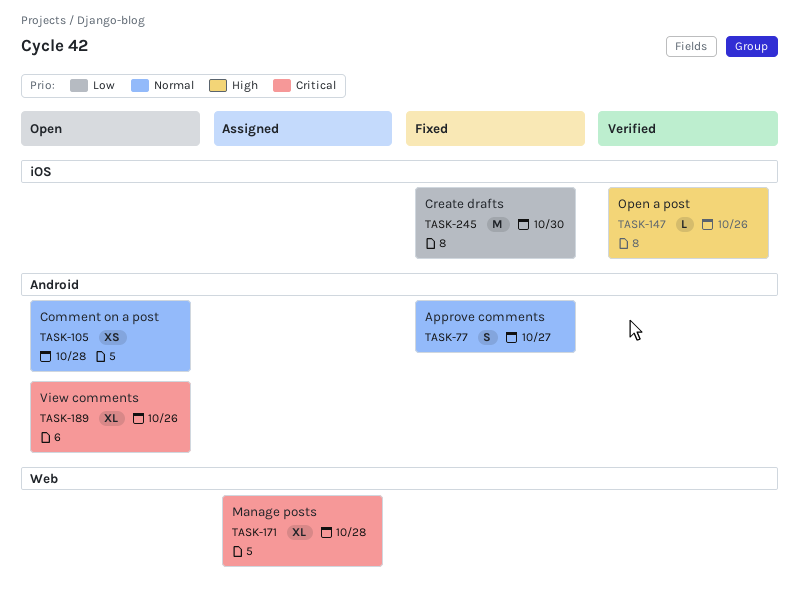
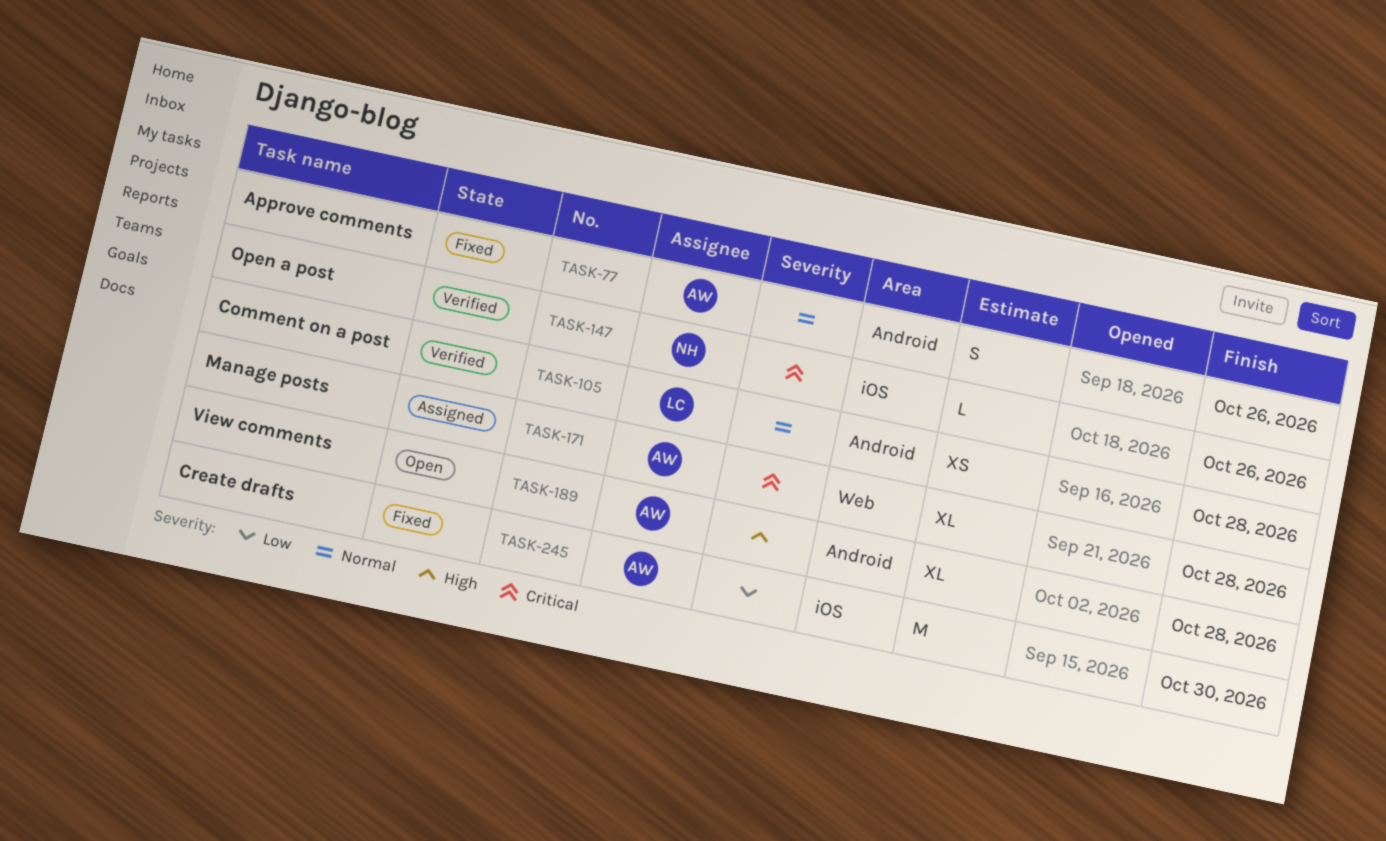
TASK-77, due: Oct 27 -> Oct 26
TASK-105, status: Open -> Verified
TASK-147, priority: High -> Critical
TASK-189, priority: Critical -> High
TASK-189, due: Oct 26 -> Oct 28

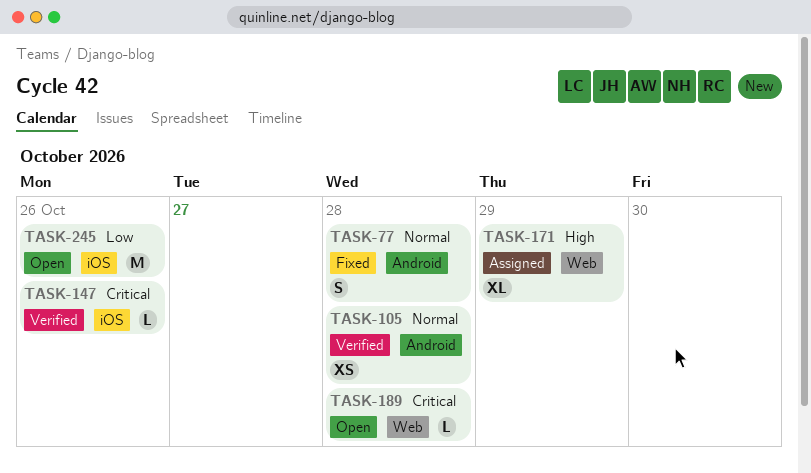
TASK-77, due: Oct 26 -> Oct 28
TASK-171, priority: Critical -> High
TASK-171, due: Oct 28 -> Oct 29
TASK-189, priority: High -> Critical
TASK-189, label: Android -> Web
TASK-189, estimate: XL -> L
TASK-245, status: Fixed -> Open
TASK-245, due: Oct 30 -> Oct 26

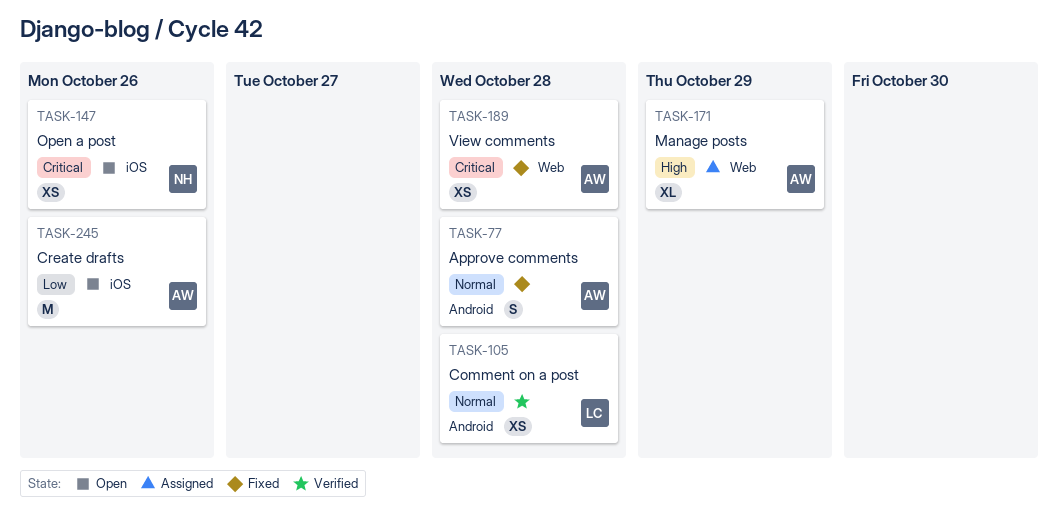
TASK-147, status: Verified -> Open
TASK-147, estimate: L -> XS
TASK-189, status: Open -> Fixed
TASK-189, estimate: L -> XS

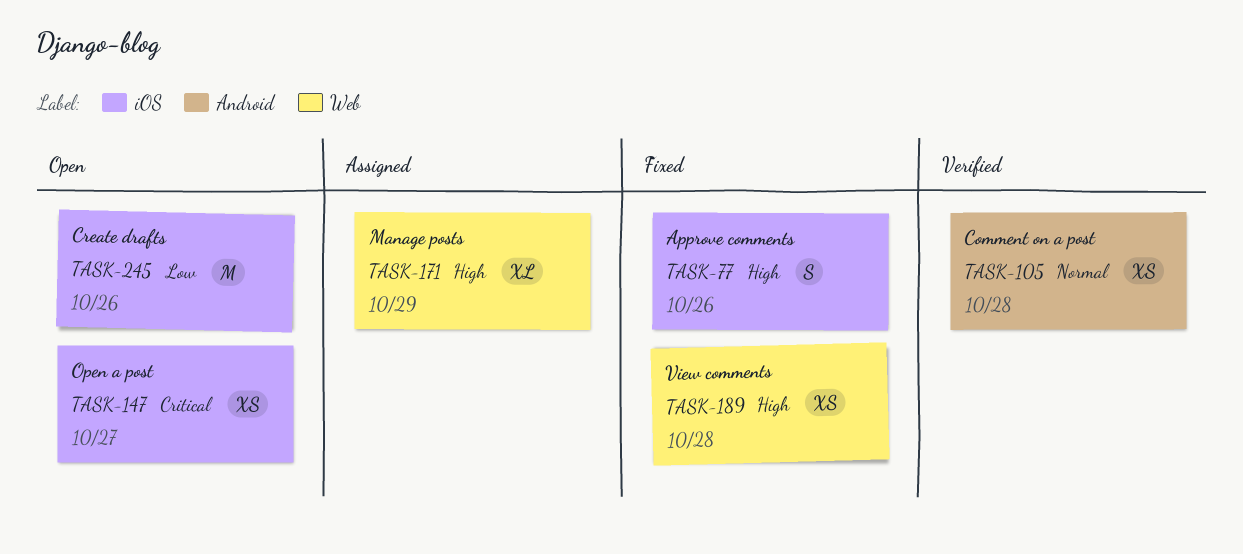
TASK-77, priority: Normal -> High
TASK-77, label: Android -> iOS
TASK-77, due: Oct 28 -> Oct 26
TASK-147, due: Oct 26 -> Oct 27
TASK-189, priority: Critical -> High

